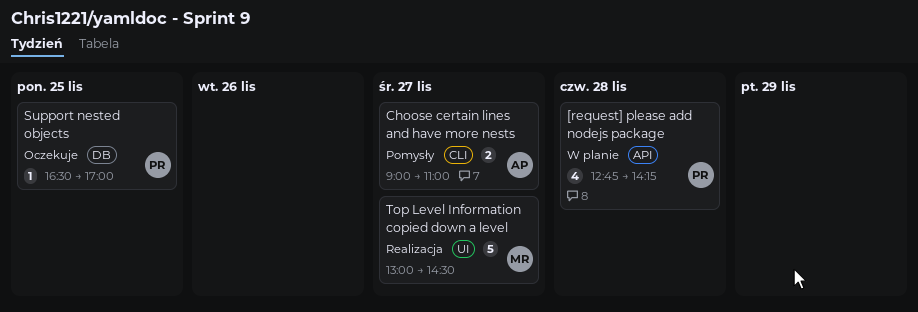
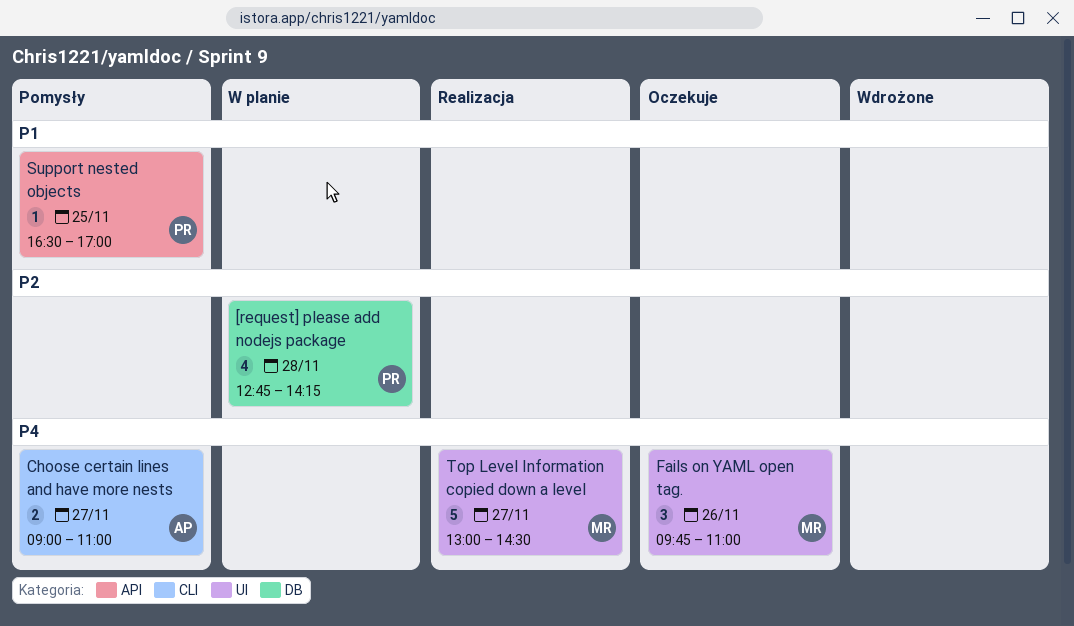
[request] please add nodejs package, label: API -> DB
Fails on YAML open tag.: none -> present
Support nested objects, status: Oczekuje -> Pomysły
Support nested objects, label: DB -> API

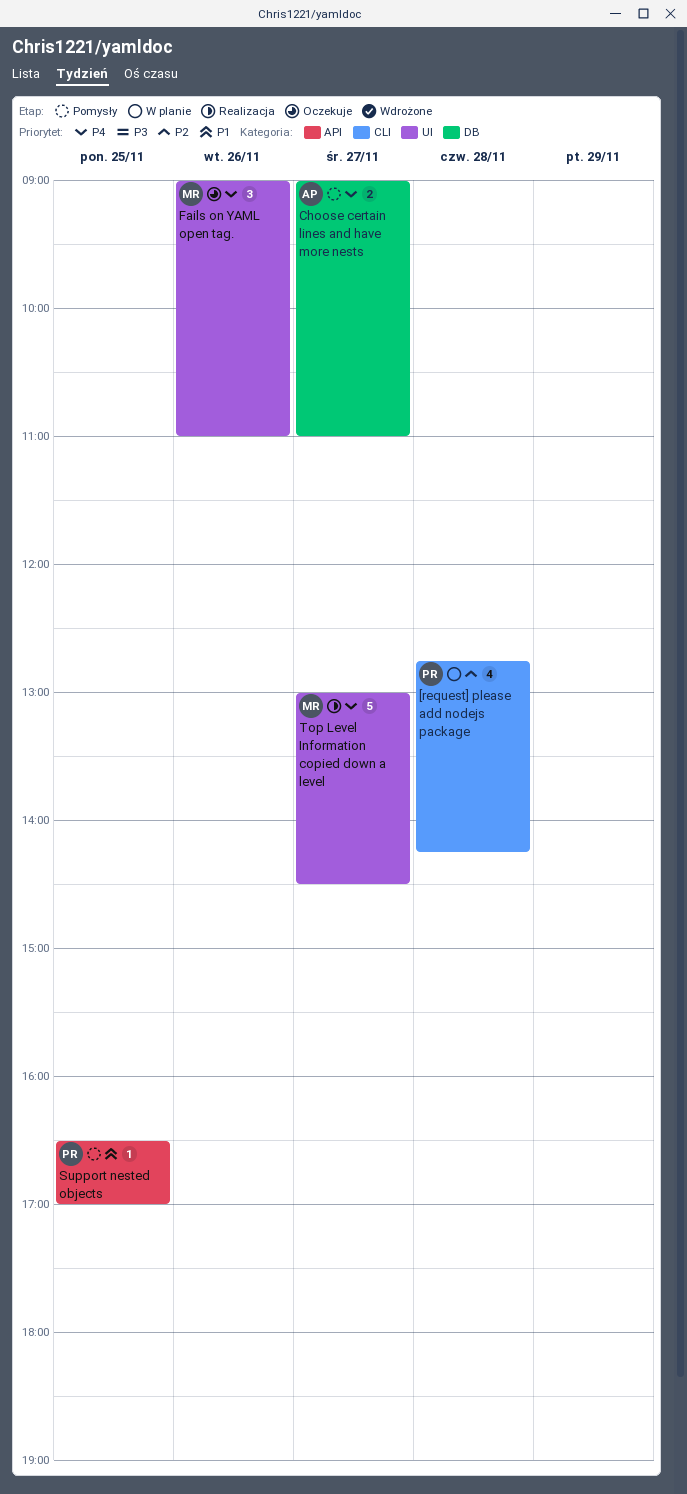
[request] please add nodejs package, label: DB -> CLI
Choose certain lines and have more nests, label: CLI -> DB
Fails on YAML open tag., begins: 09:45 -> 09:00

